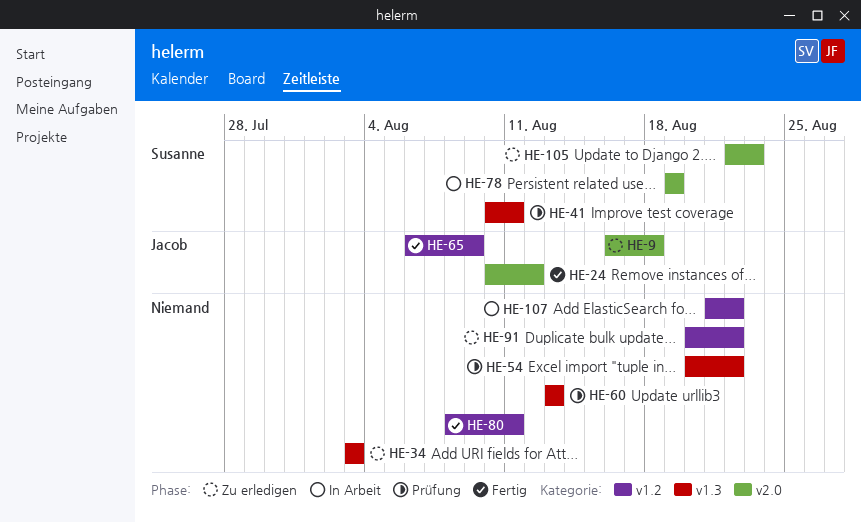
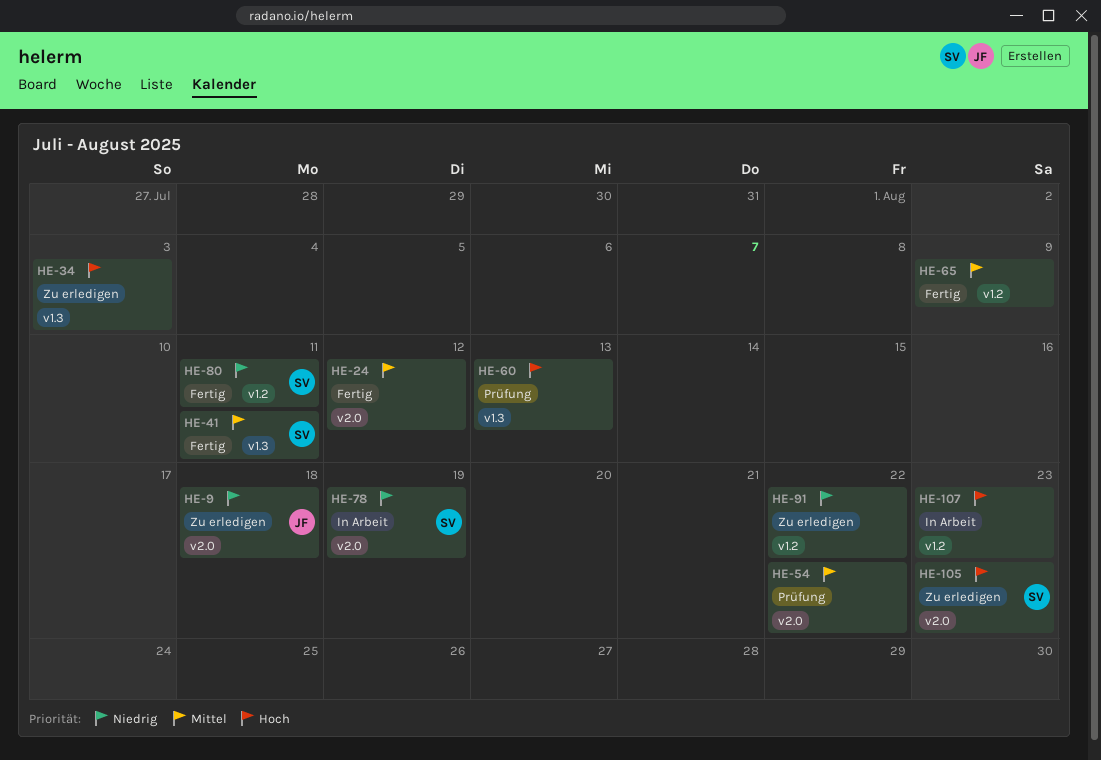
HE-24, owner: Jacob -> none
HE-41, status: Prüfung -> Fertig
HE-54, label: v1.3 -> v2.0
HE-65, owner: Jacob -> none
HE-80, owner: none -> Susanne
HE-107, due: Aug 22 -> Aug 23

